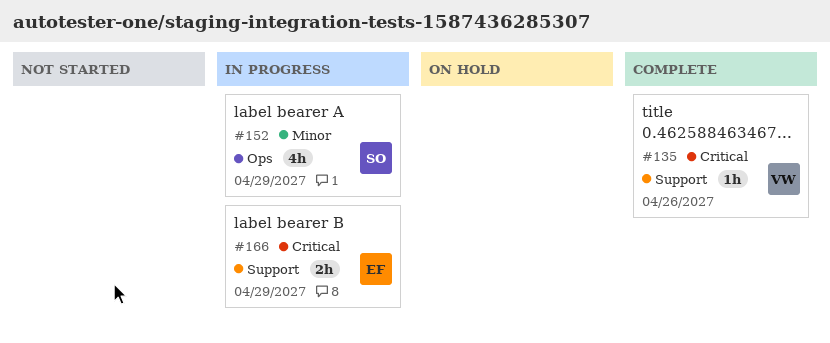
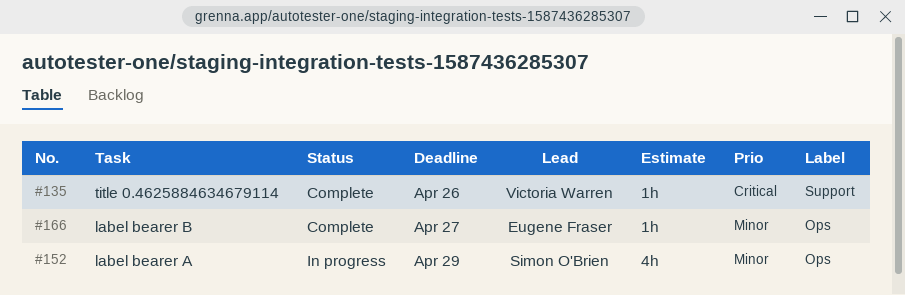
#166, status: In progress -> Complete
#166, priority: Critical -> Minor
#166, label: Support -> Ops
#166, estimate: 2h -> 1h
#166, due: Apr 29 -> Apr 27

